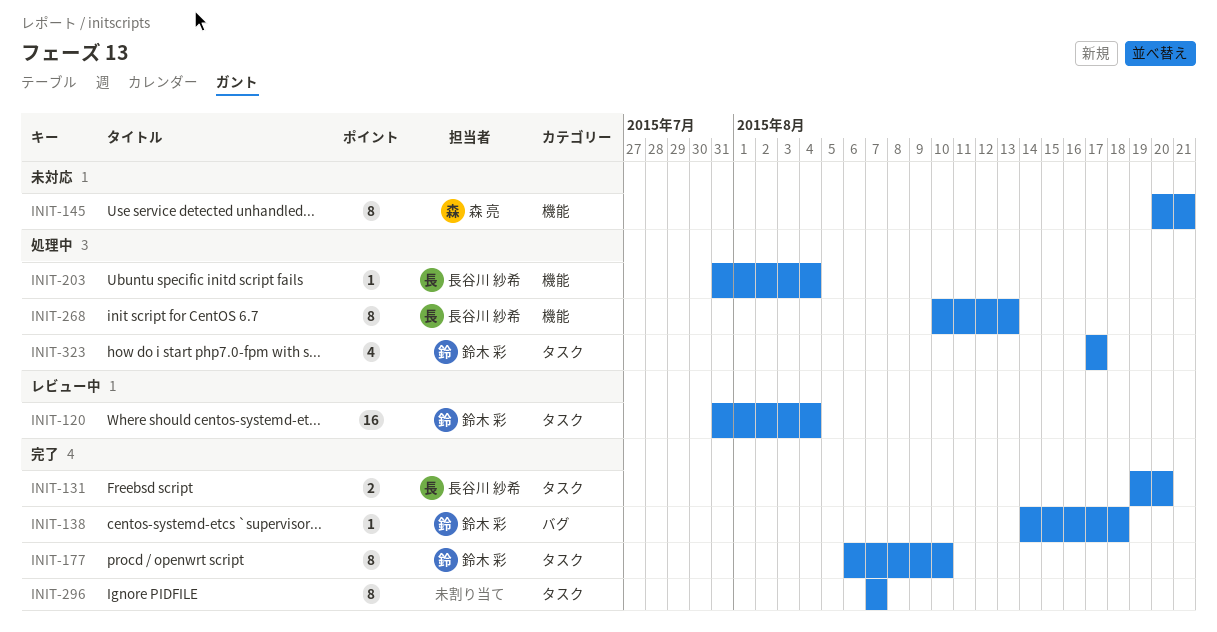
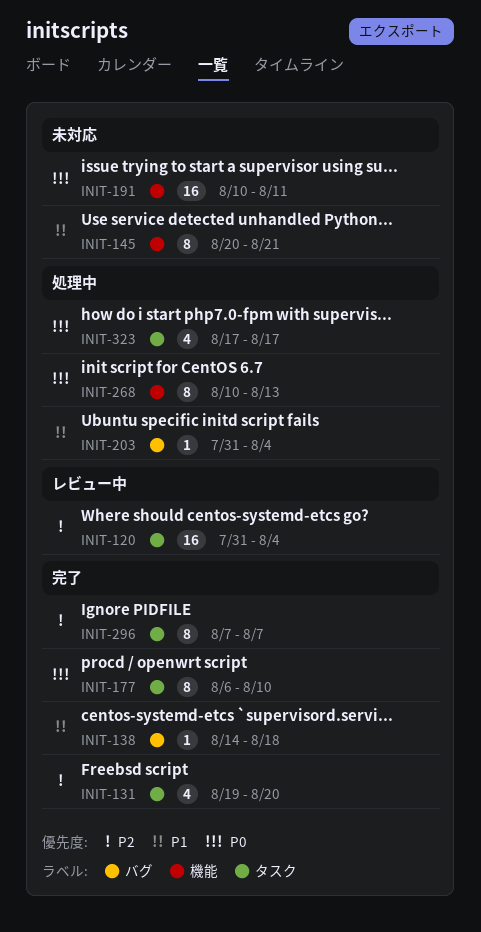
INIT-131, estimate: 2 -> 4
INIT-191: none -> present
INIT-203, label: 機能 -> バグ

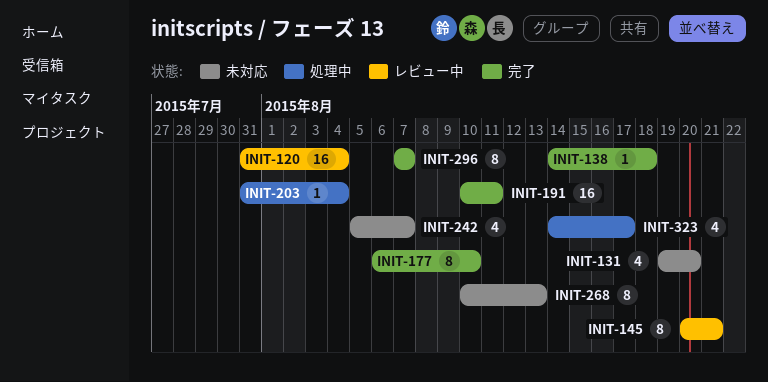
INIT-131, status: 完了 -> 未対応
INIT-145, status: 未対応 -> レビュー中
INIT-191, status: 未対応 -> 完了
INIT-242: none -> present
INIT-268, status: 処理中 -> 未対応
INIT-323, start: Aug 17 -> Aug 14

